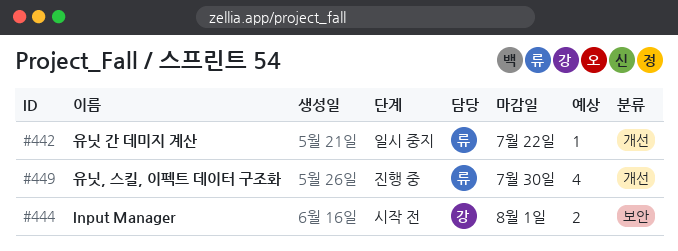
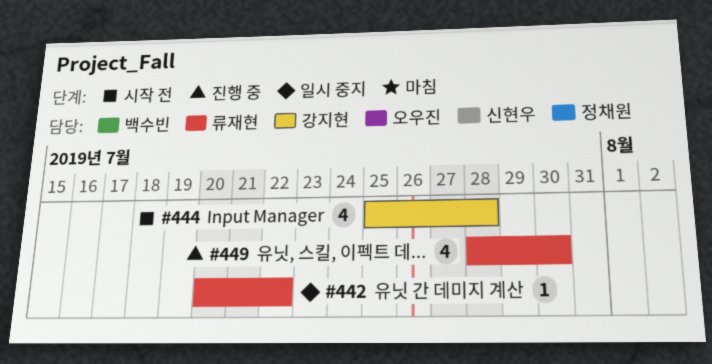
#444, estimate: 2 -> 4
#444, due: Aug 1 -> Jul 28

